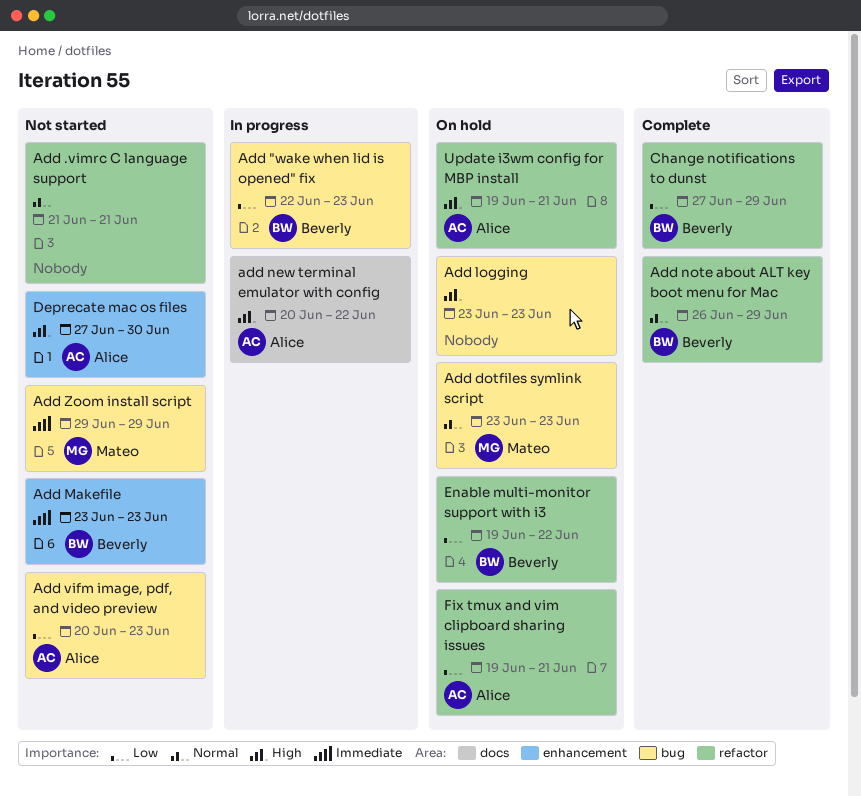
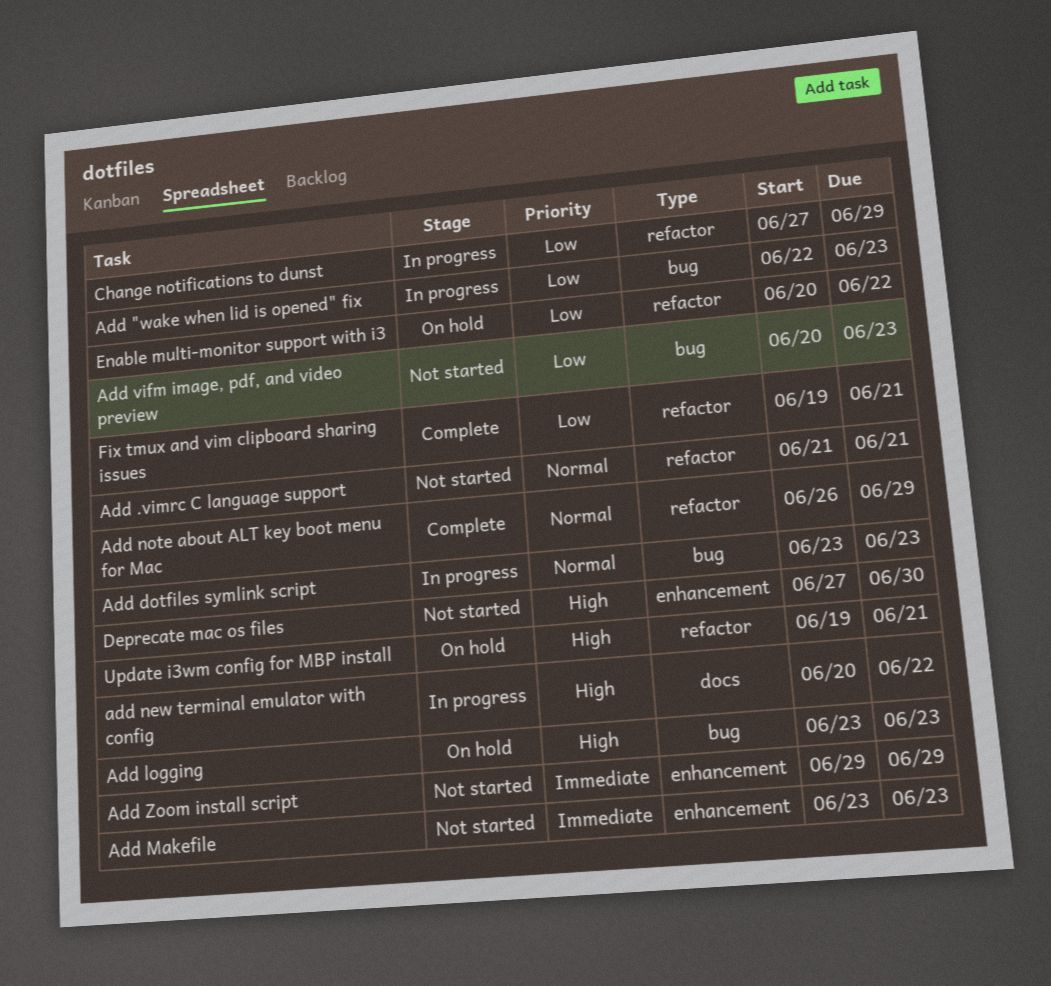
Add dotfiles symlink script, status: On hold -> In progress
Add Zoom install script, label: bug -> enhancement
Change notifications to dunst, status: Complete -> In progress
Enable multi-monitor support with i3, start: Jun 19 -> Jun 20
Fix tmux and vim clipboard sharing issues, status: On hold -> Complete

